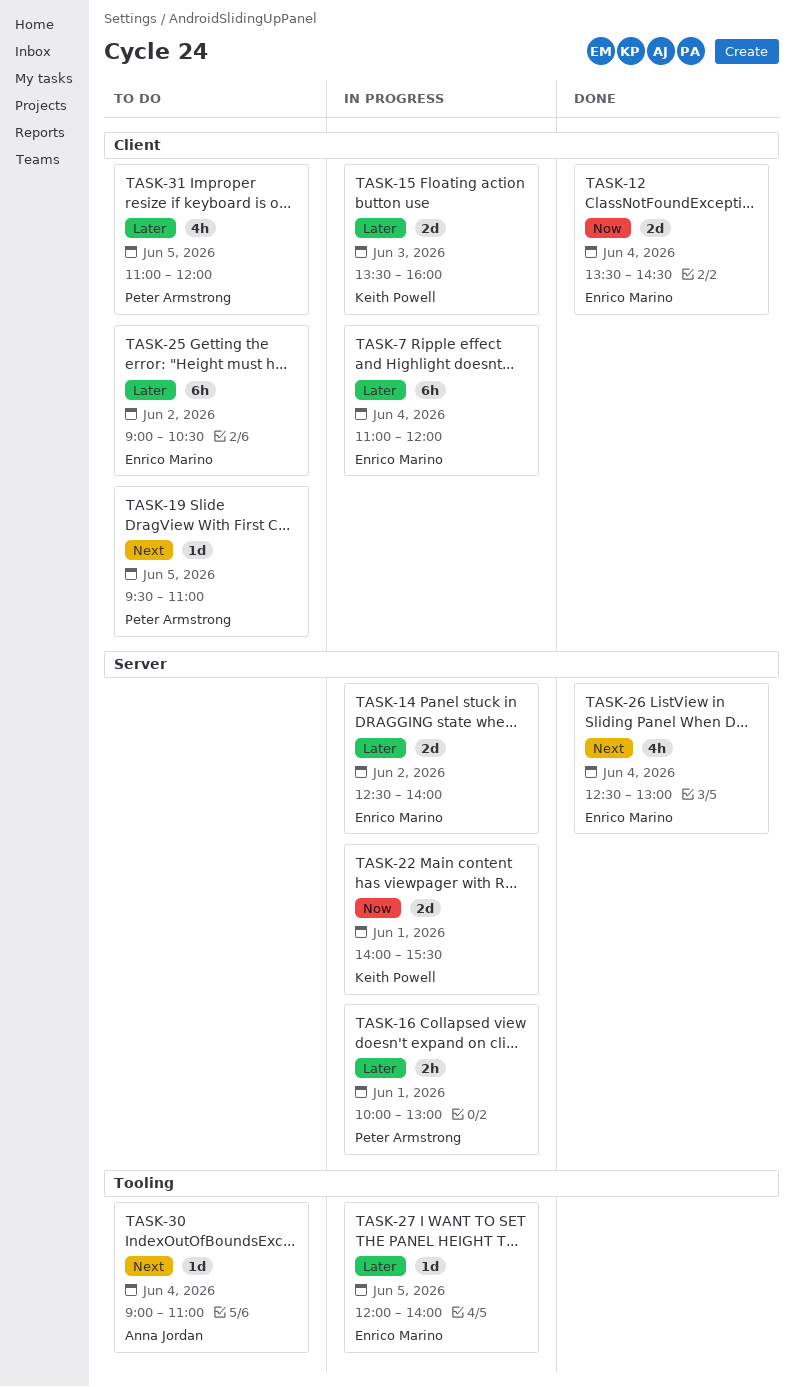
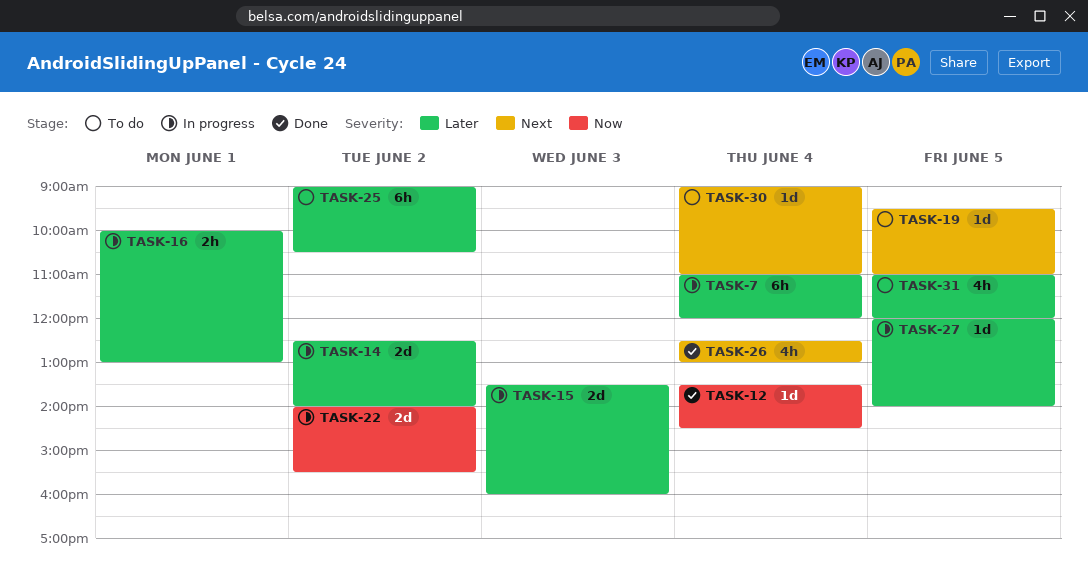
TASK-12, estimate: 2d -> 1d
TASK-22, day: Jun 1 -> Jun 2

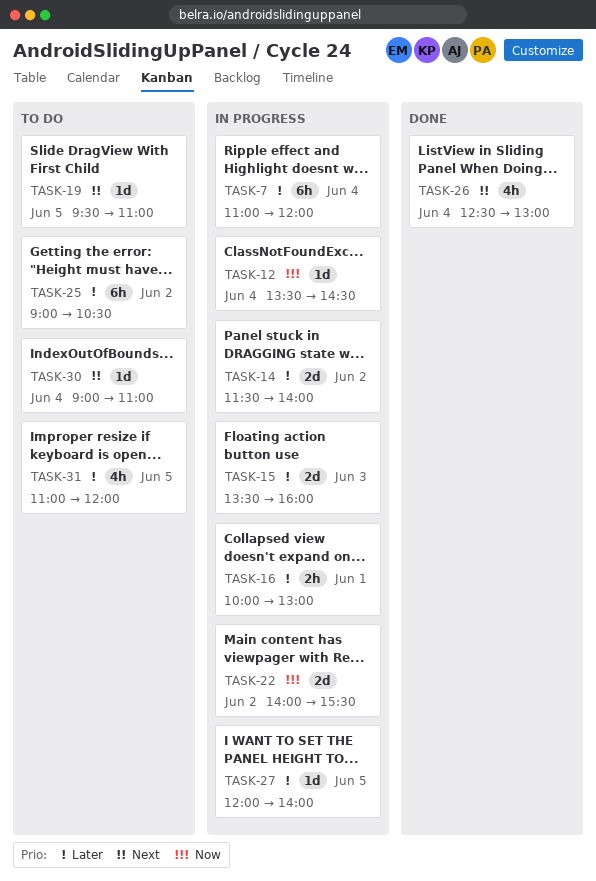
TASK-12, status: Done -> In progress
TASK-14, begins: 12:30 -> 11:30

